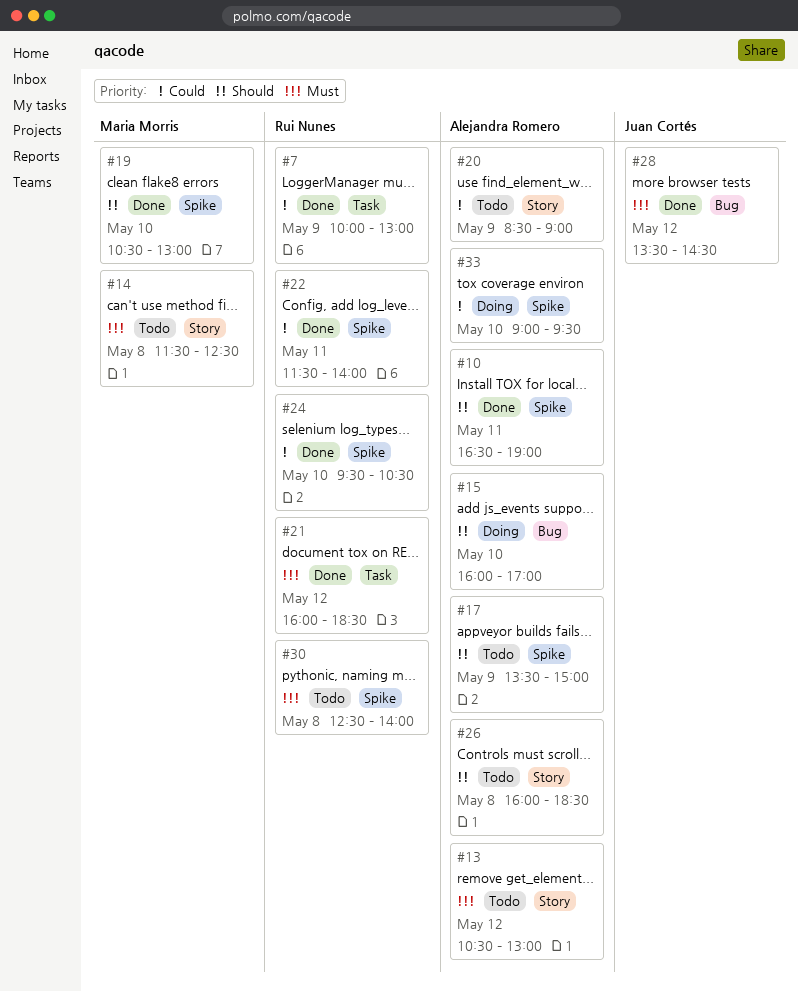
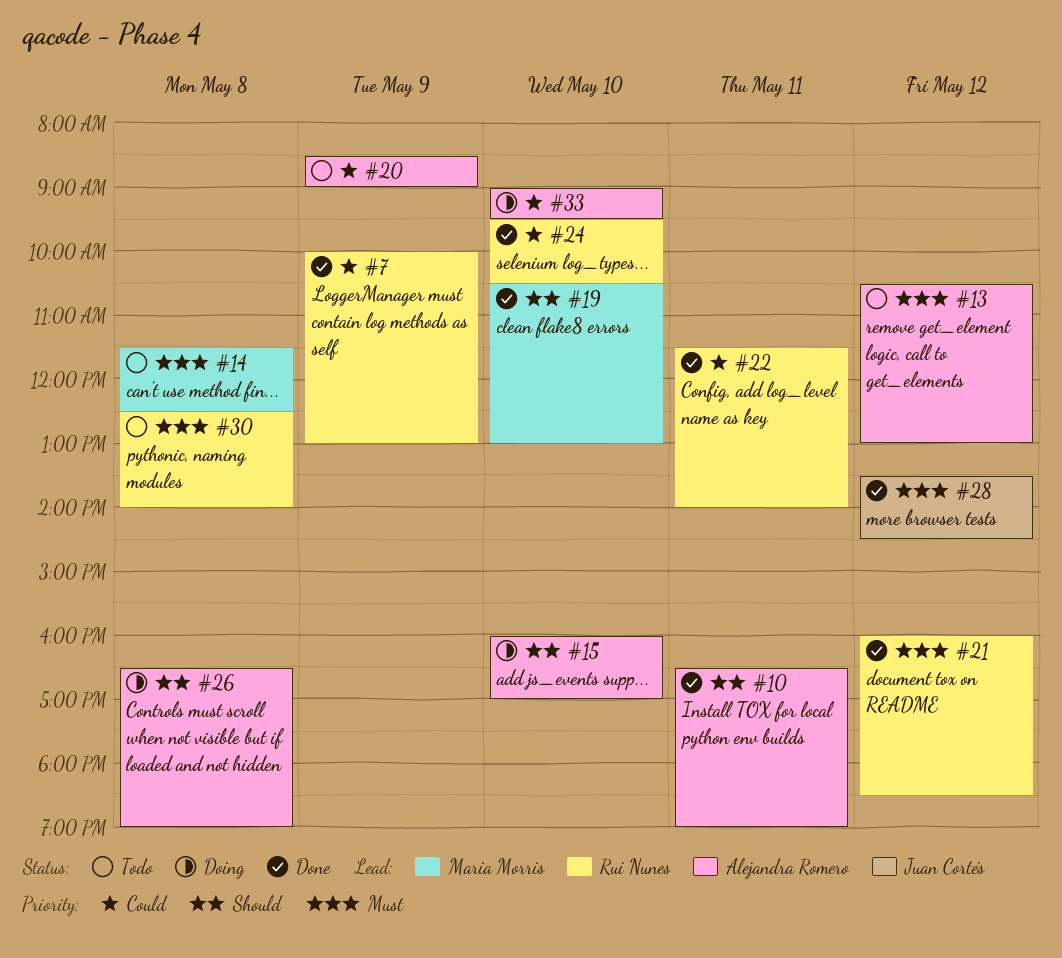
#17: present -> none
#26, status: Todo -> Doing
#26, begins: 16:00 -> 16:30
#26, ends: 18:30 -> 19:00

